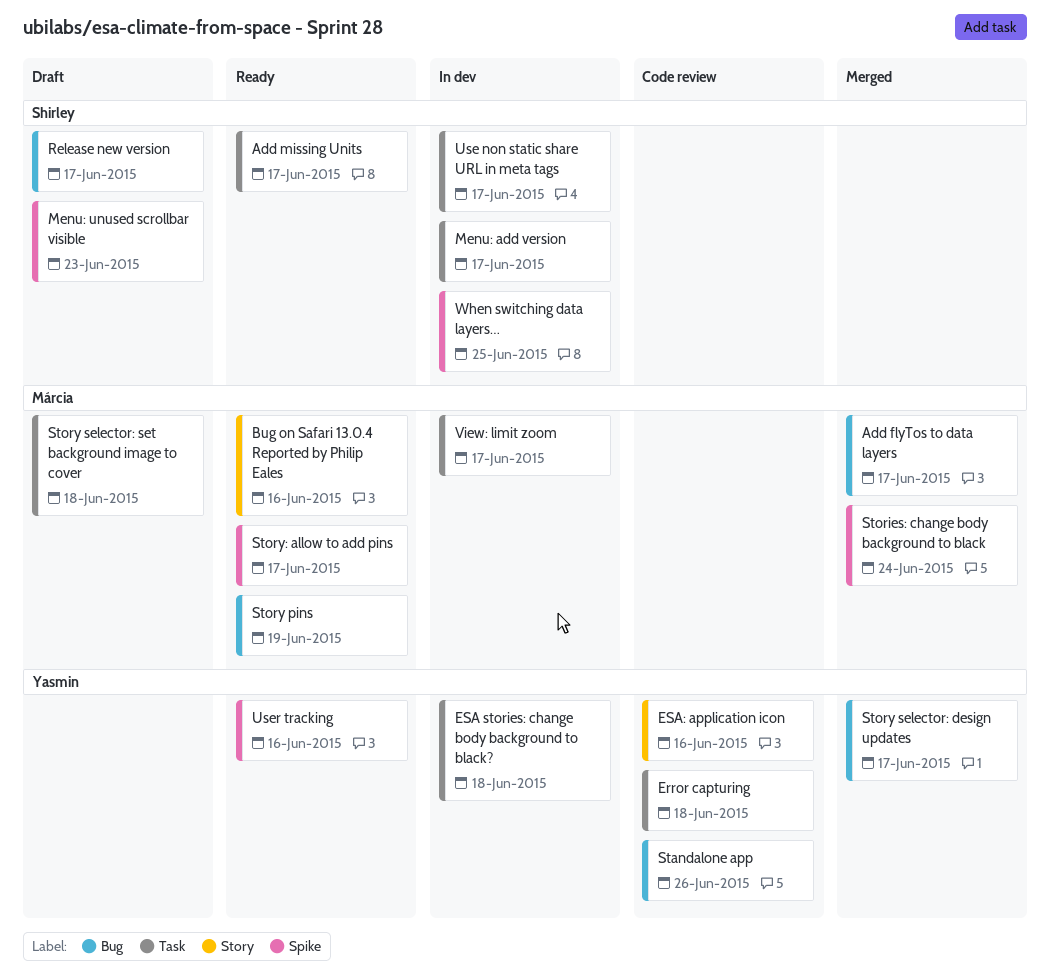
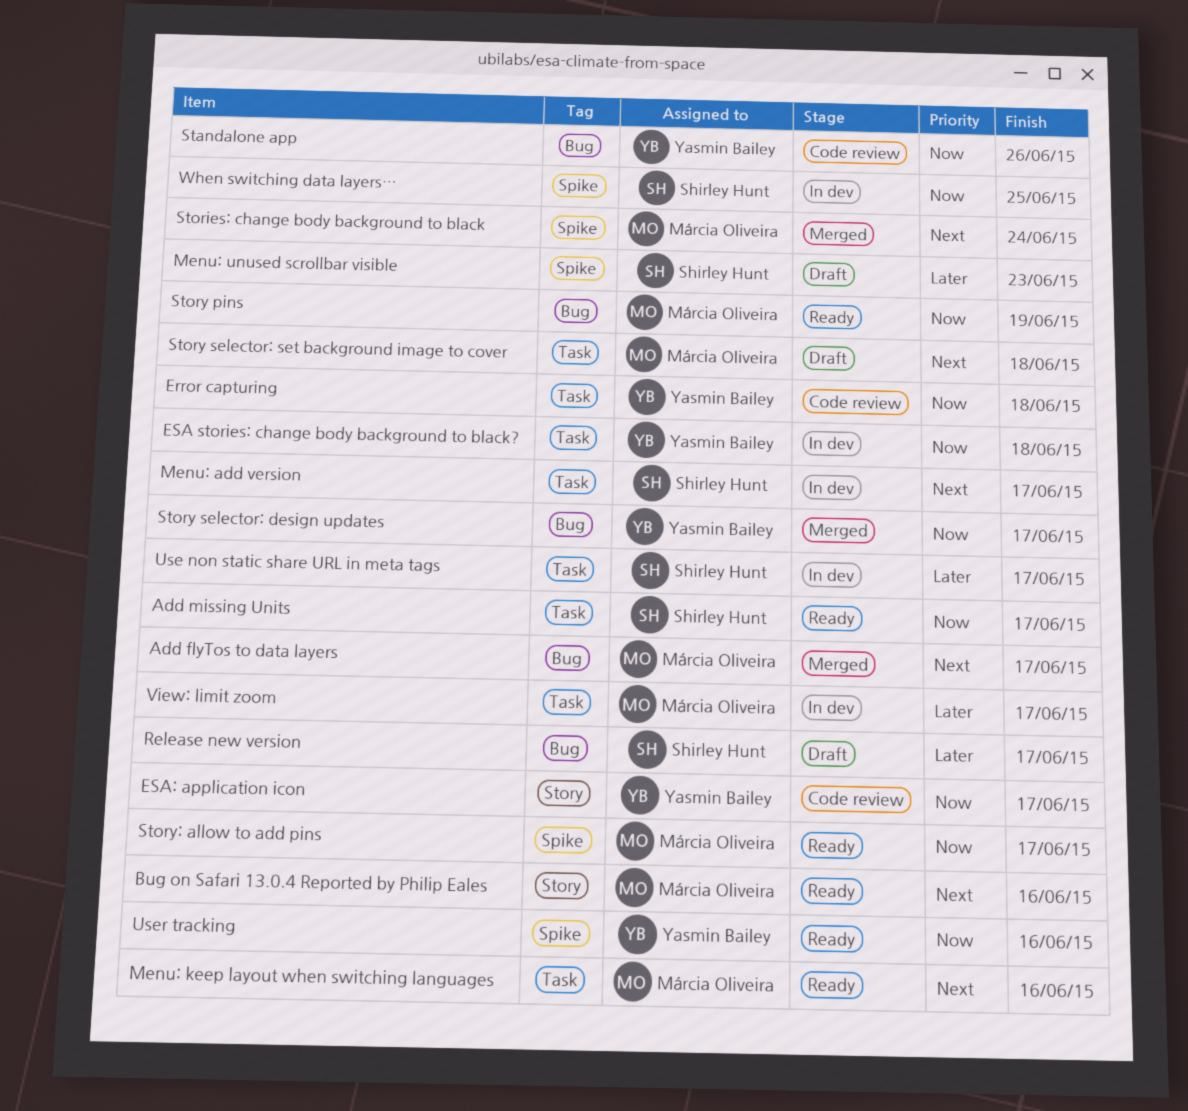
ESA: application icon, due: Jun 16 -> Jun 17
Menu: keep layout when switching languages: none -> present

